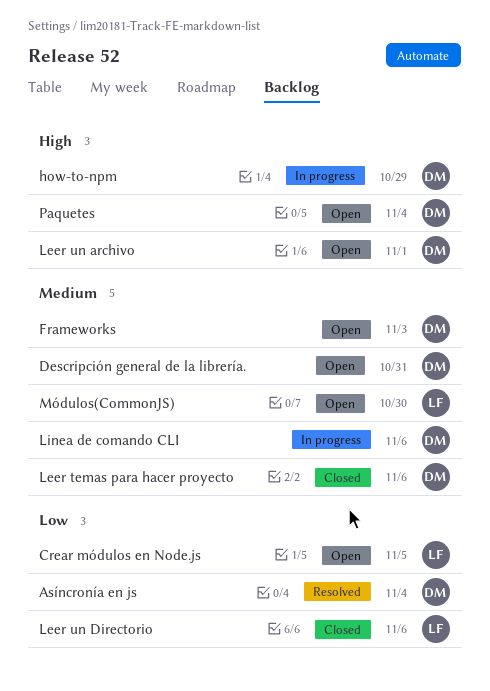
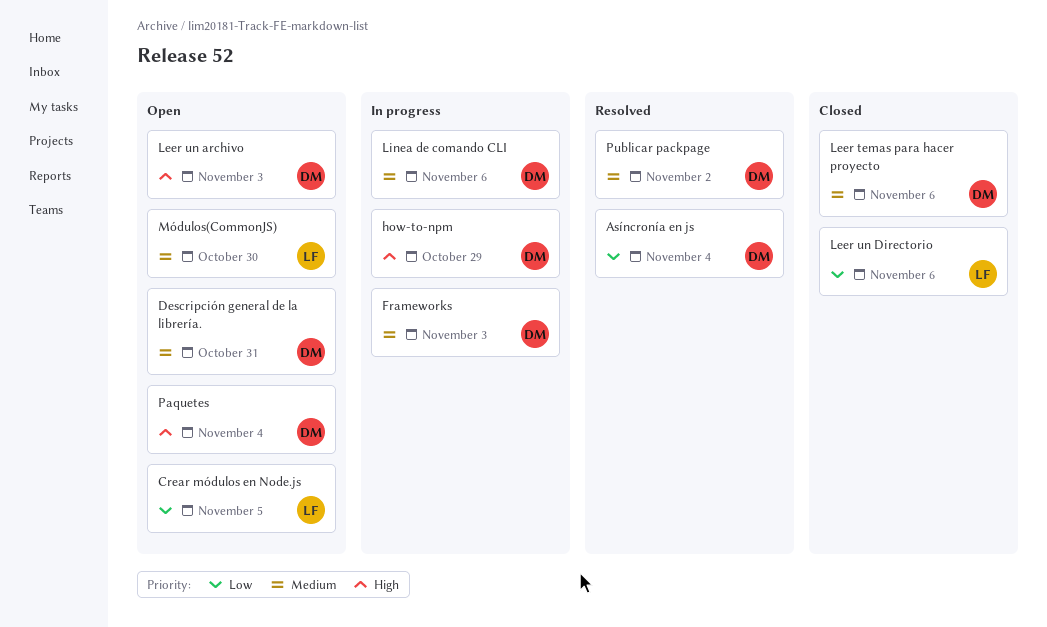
Frameworks, status: Open -> In progress
Leer un archivo, due: Nov 1 -> Nov 3
Publicar packpage: none -> present

